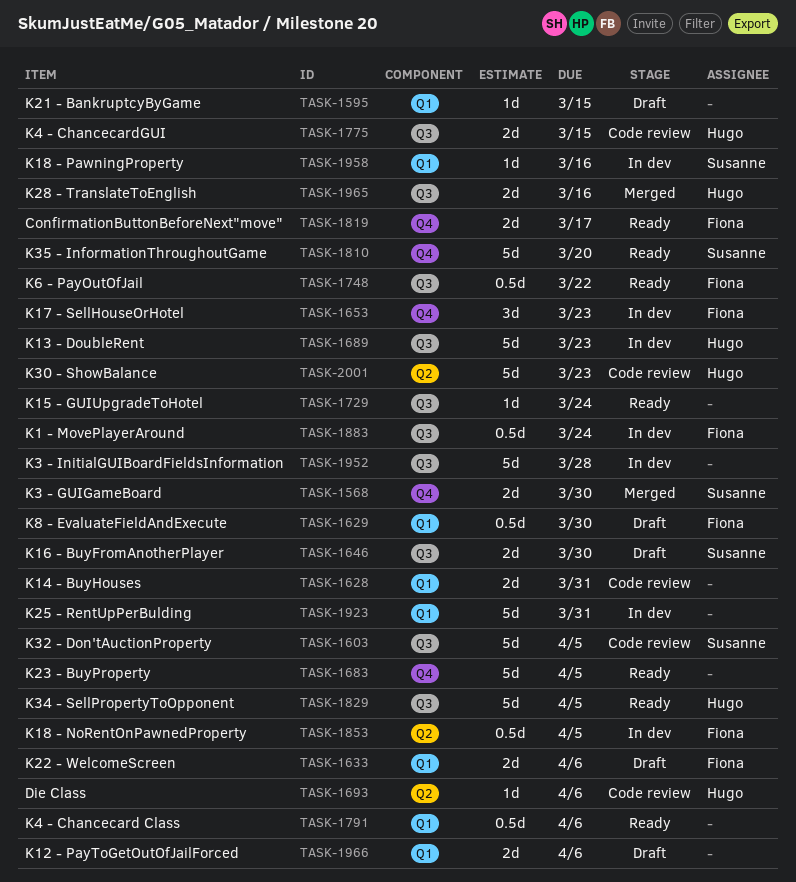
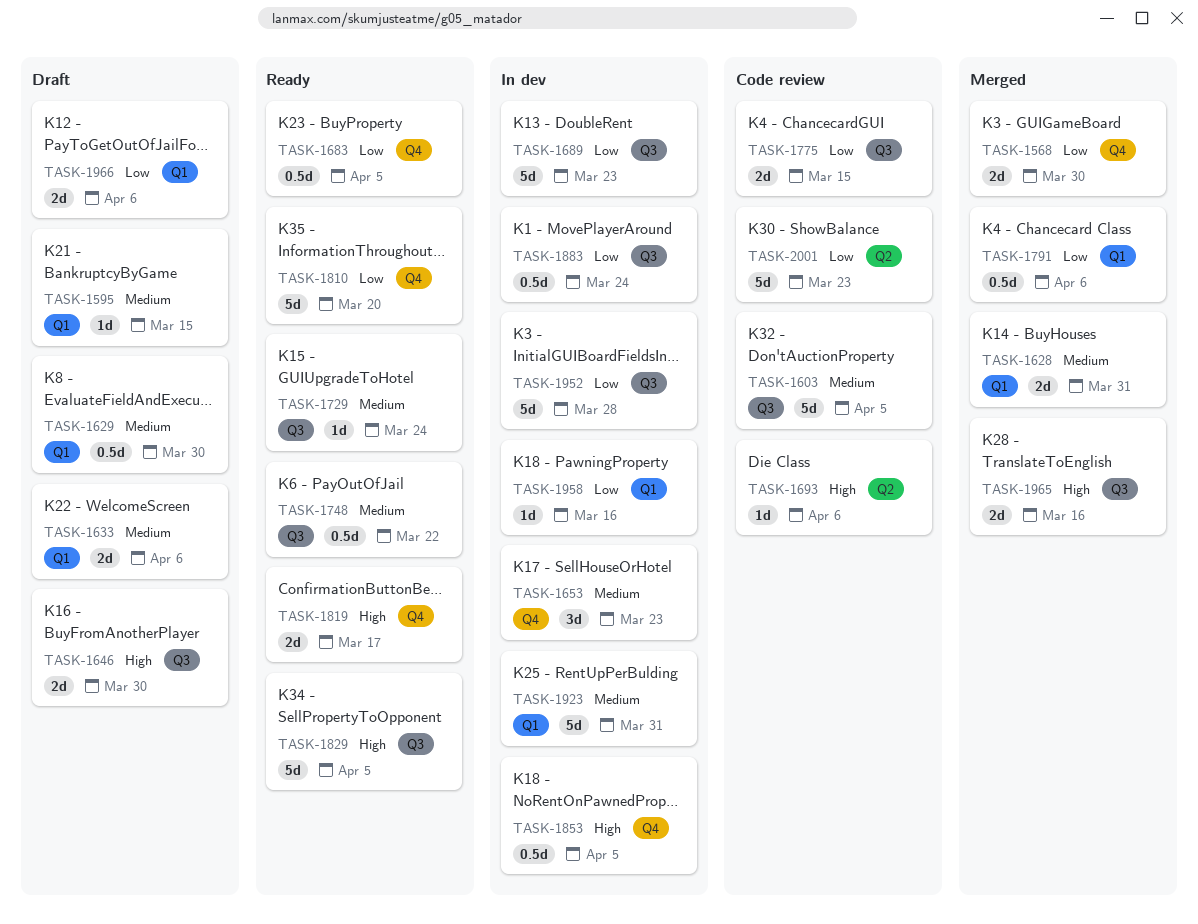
TASK-1628, status: Code review -> Merged
TASK-1683, estimate: 5d -> 0.5d
TASK-1791, status: Ready -> Merged
TASK-1853, label: Q2 -> Q4

